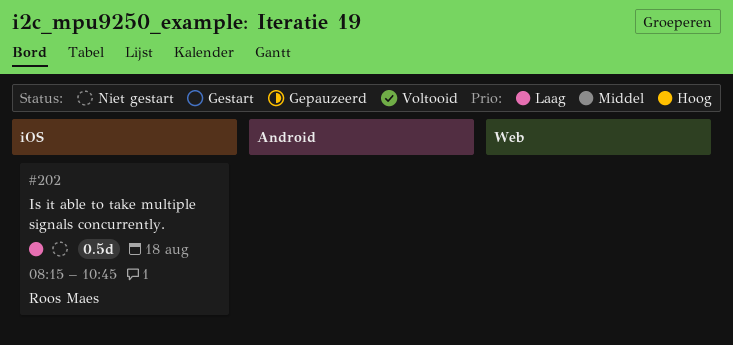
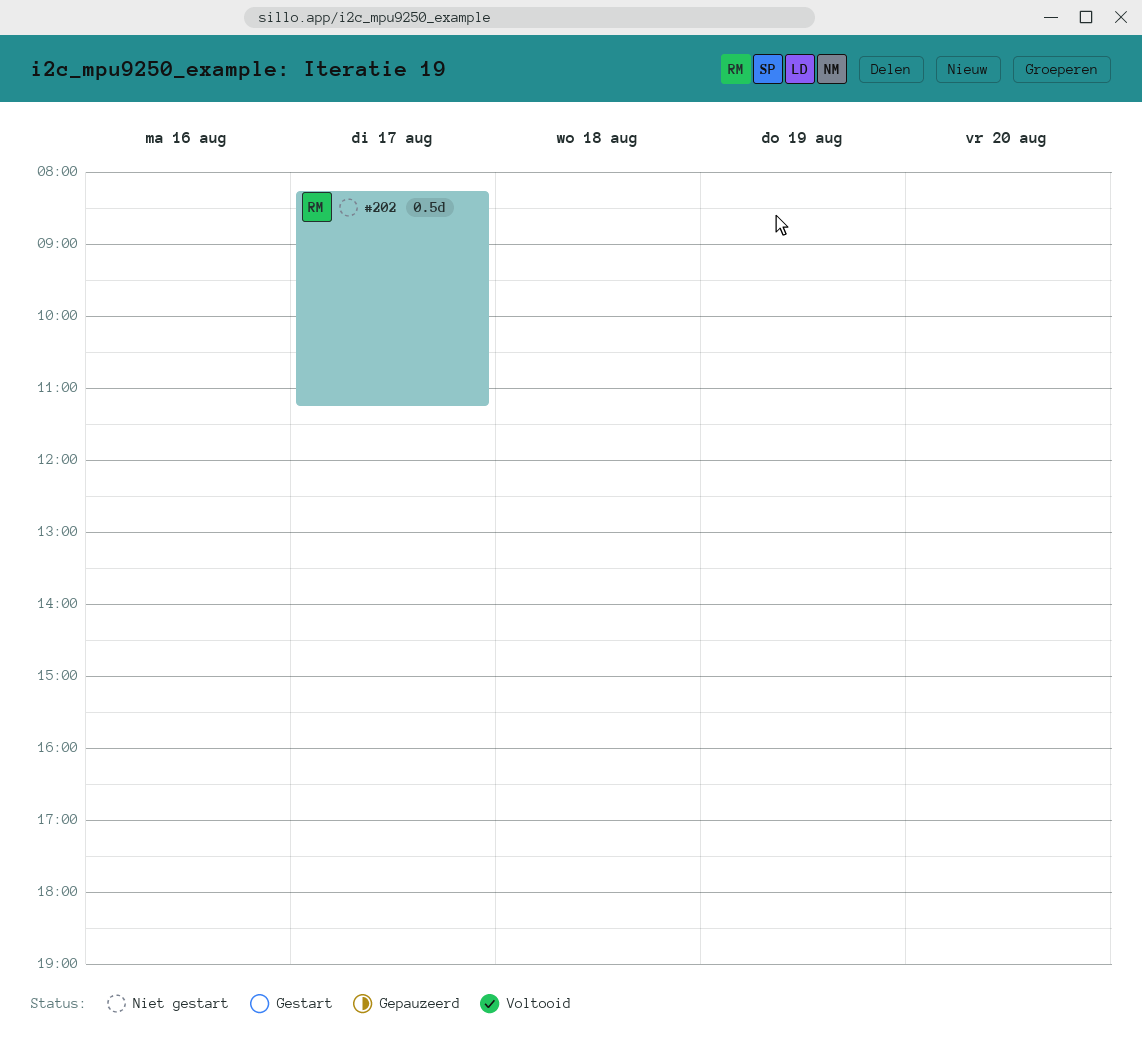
#202, day: Aug 18 -> Aug 17
#202, ends: 10:45 -> 11:15

